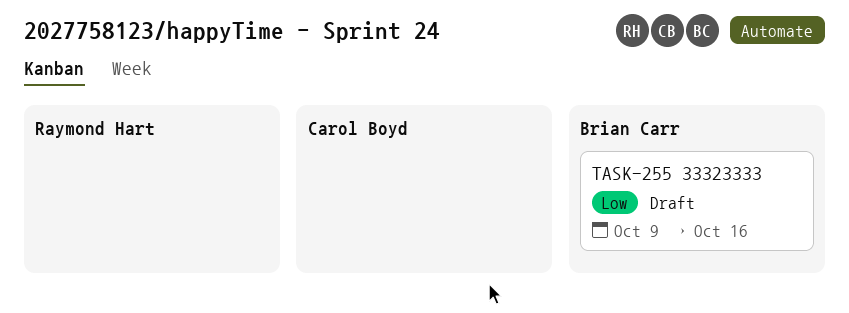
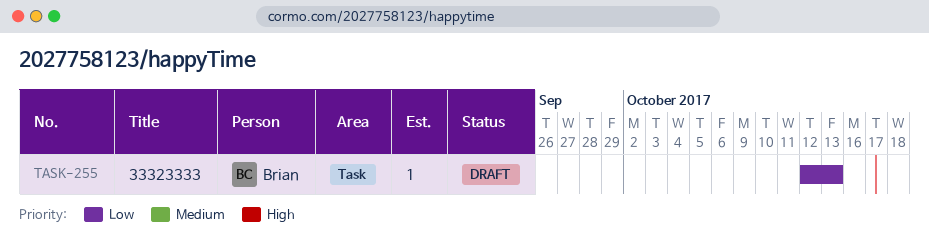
TASK-255, start: Oct 9 -> Oct 12
TASK-255, due: Oct 16 -> Oct 13

